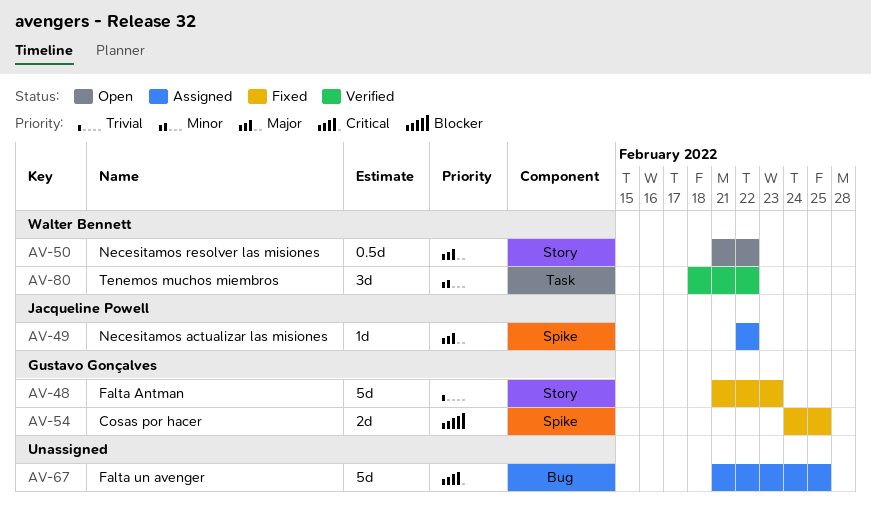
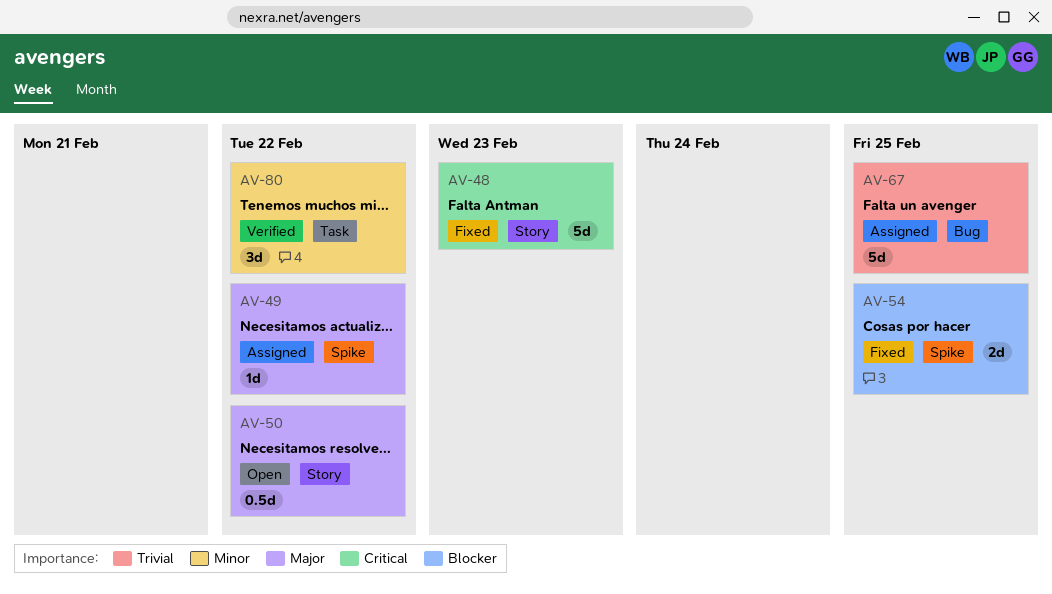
AV-48, priority: Trivial -> Critical
AV-67, priority: Critical -> Trivial

